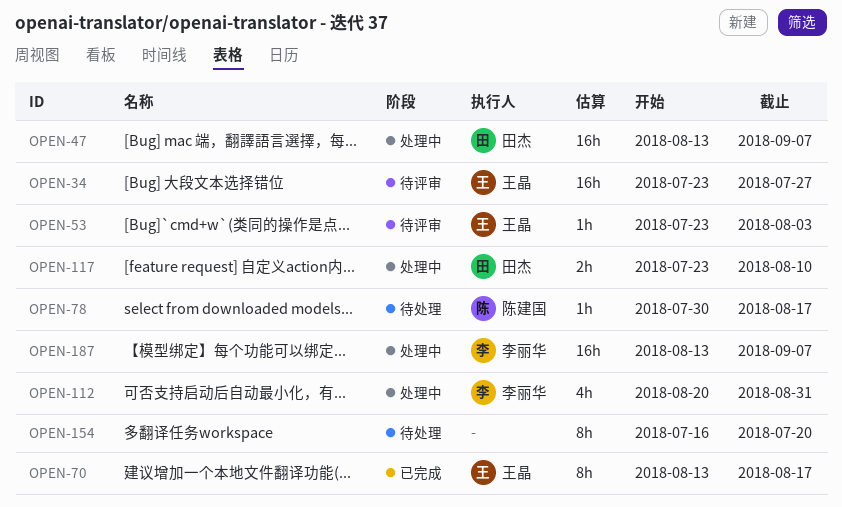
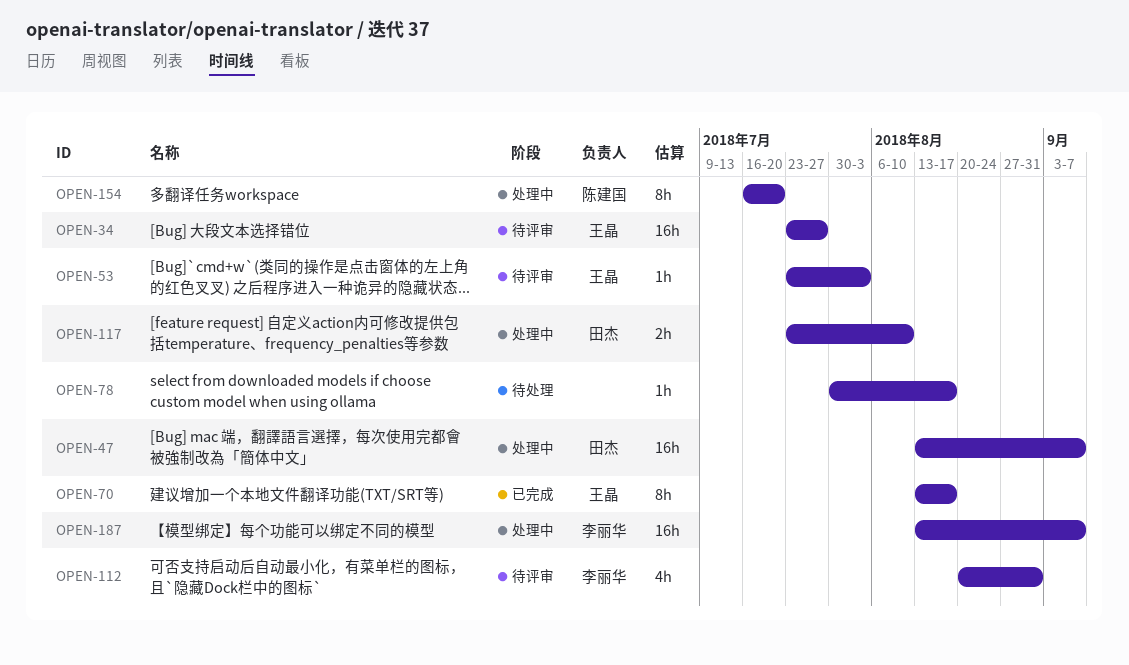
OPEN-78, owner: 陈建国 -> none
OPEN-112, status: 处理中 -> 待评审
OPEN-154, status: 待处理 -> 处理中
OPEN-154, owner: none -> 陈建国

